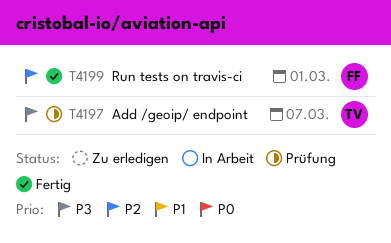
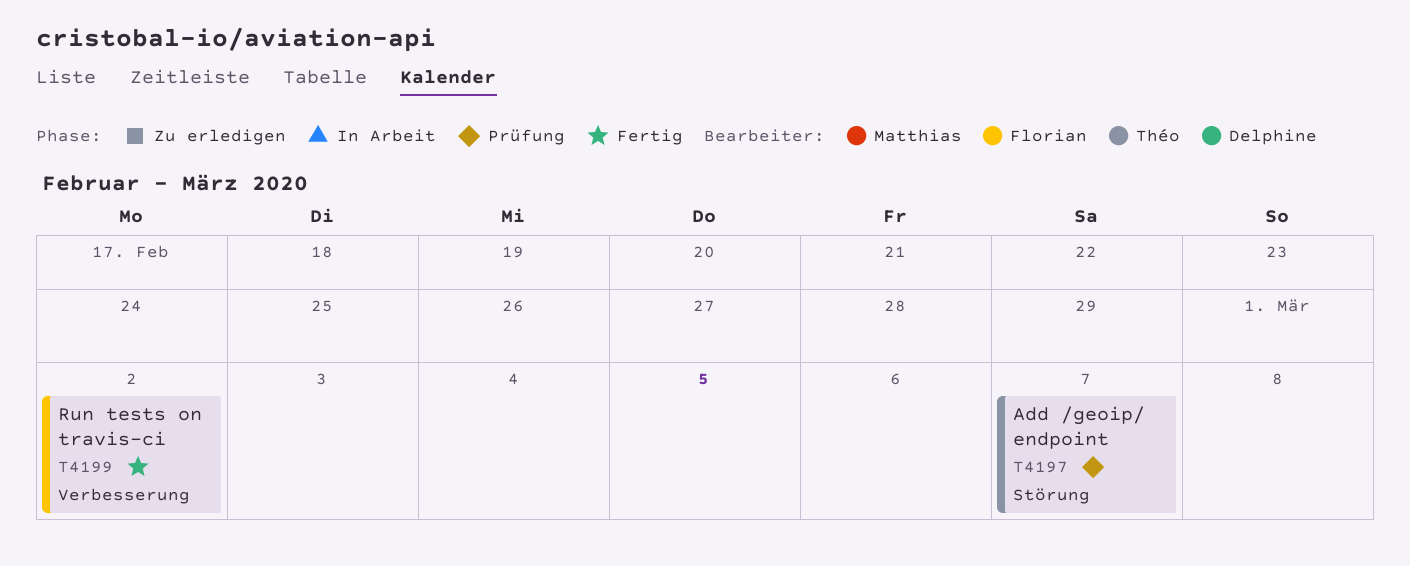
T4199, due: Mar 1 -> Mar 2

